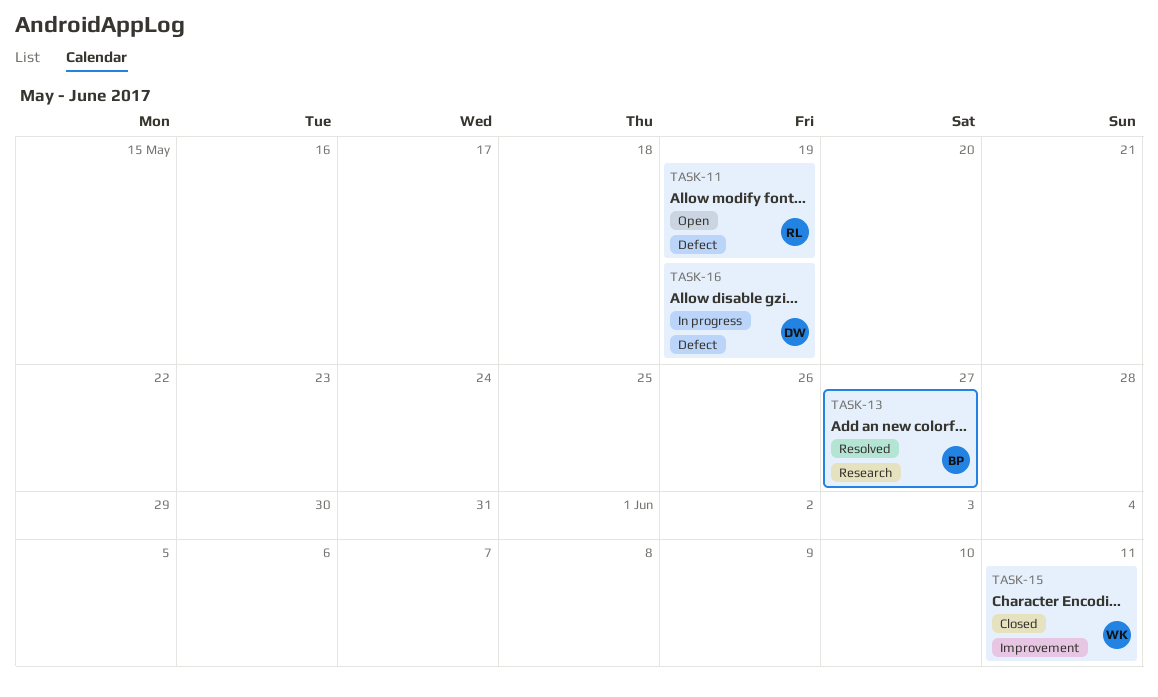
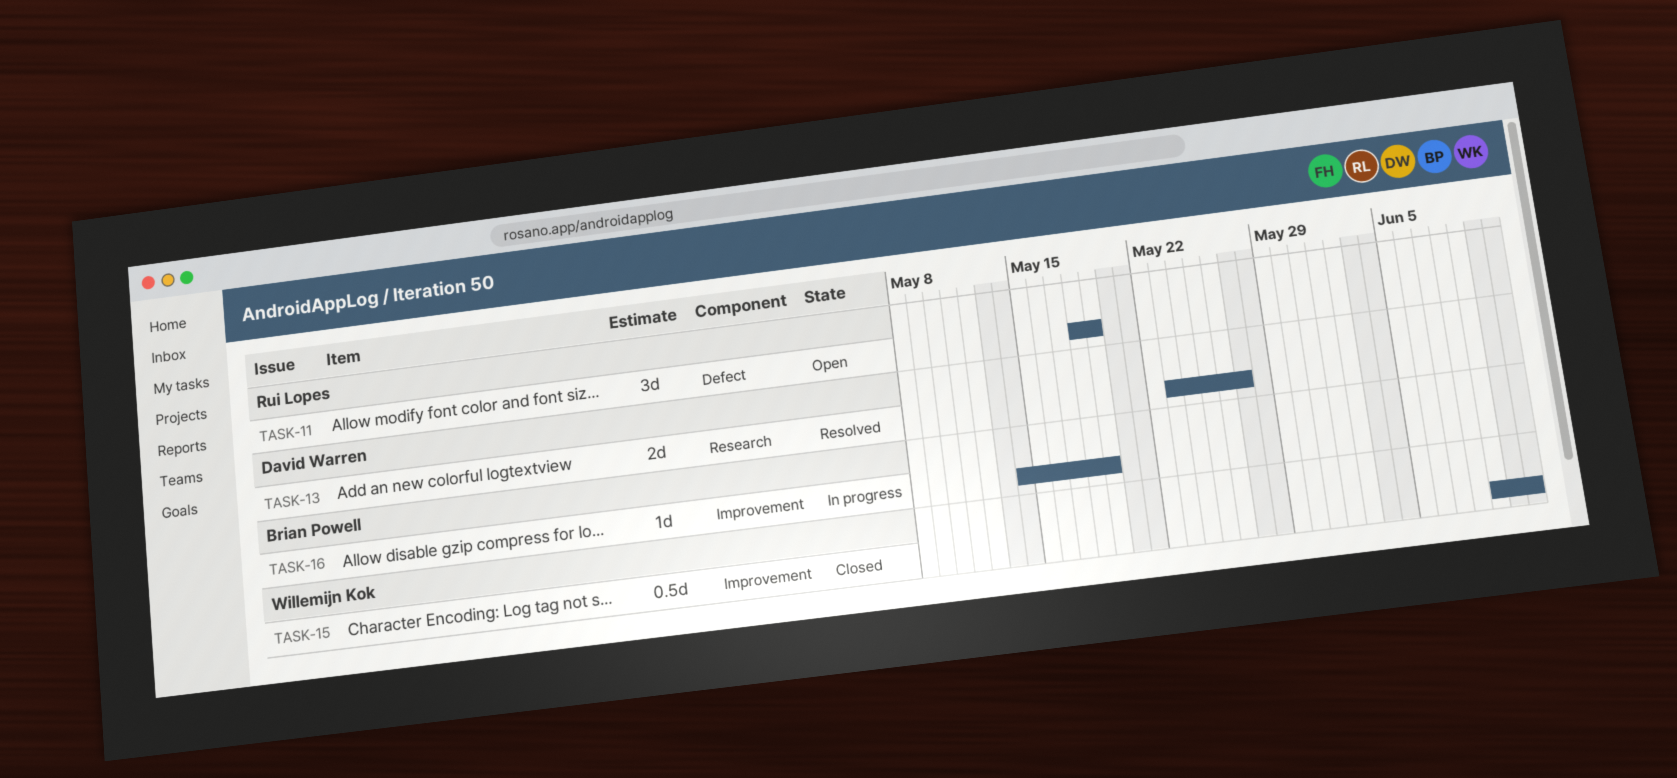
TASK-13, owner: Brian Powell -> David Warren
TASK-16, owner: David Warren -> Brian Powell
TASK-16, label: Defect -> Improvement

